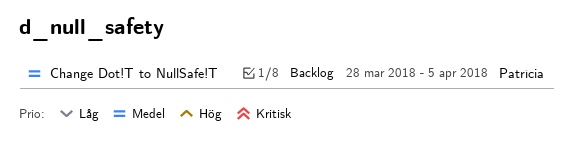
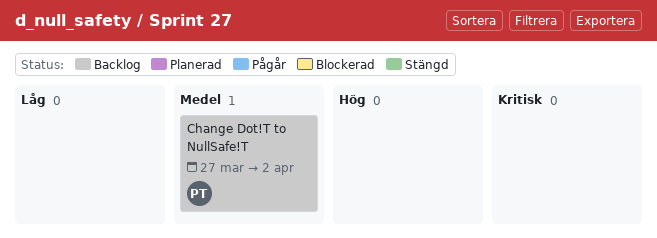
Change Dot!T to NullSafe!T, start: Mar 28 -> Mar 27
Change Dot!T to NullSafe!T, due: Apr 5 -> Apr 2

